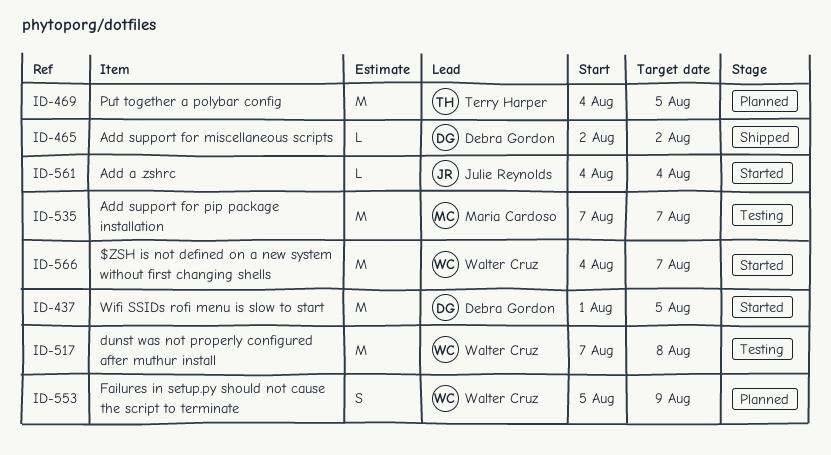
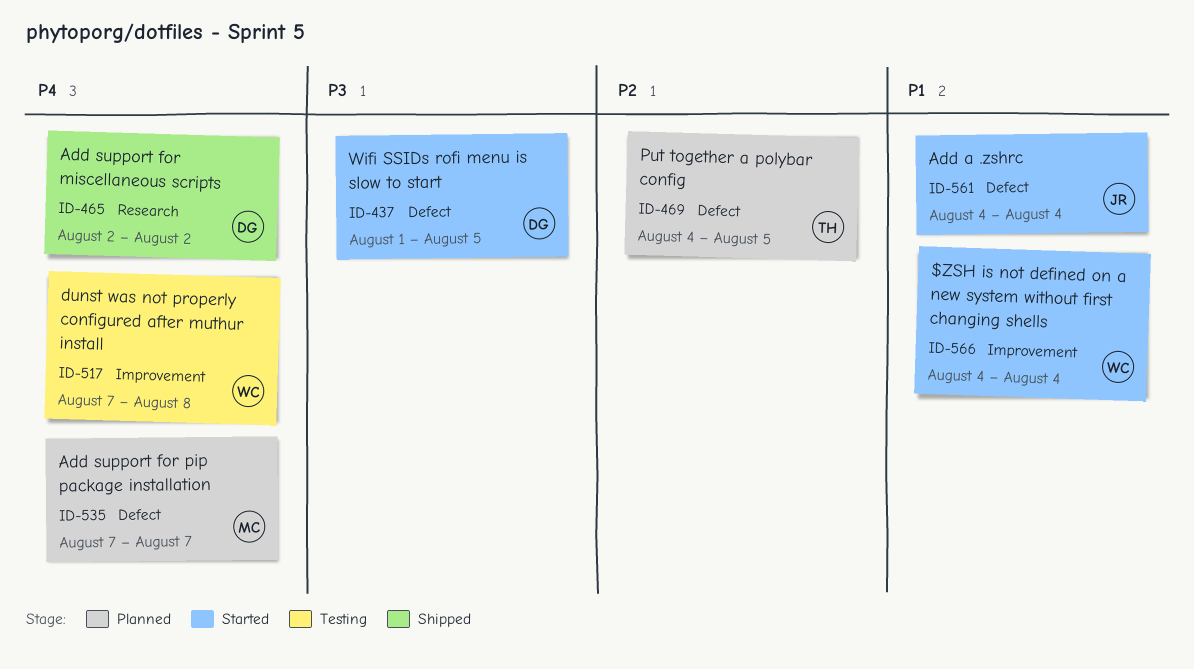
ID-535, status: Testing -> Planned
ID-553: present -> none
ID-566, due: Aug 7 -> Aug 4

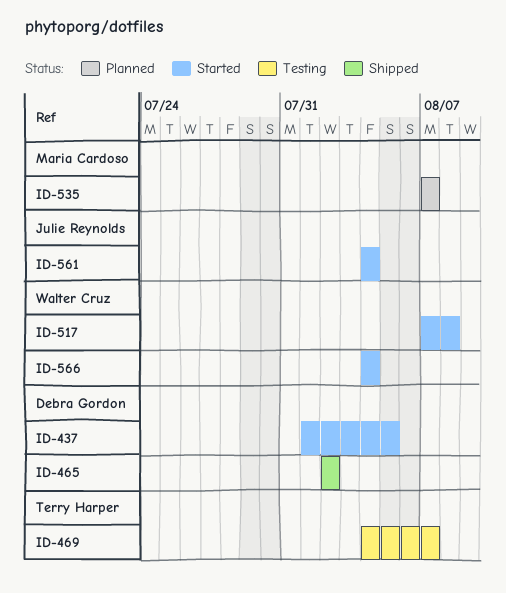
ID-469, status: Planned -> Testing
ID-469, due: Aug 5 -> Aug 7
ID-517, status: Testing -> Started

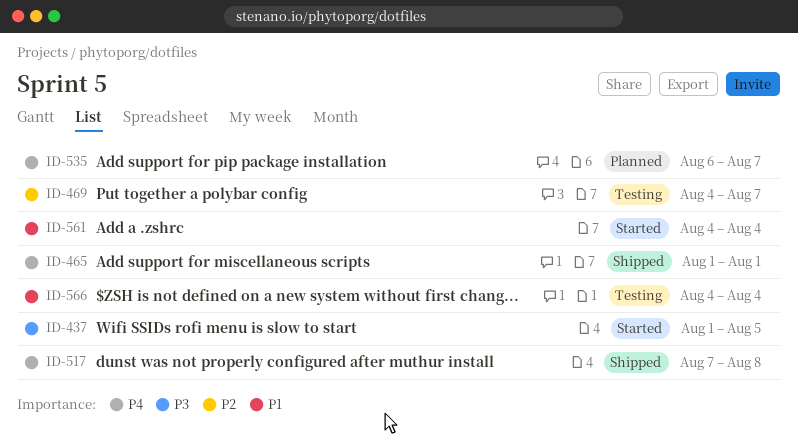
ID-465, start: Aug 2 -> Aug 1
ID-465, due: Aug 2 -> Aug 1
ID-517, status: Started -> Shipped
ID-535, start: Aug 7 -> Aug 6
ID-566, status: Started -> Testing

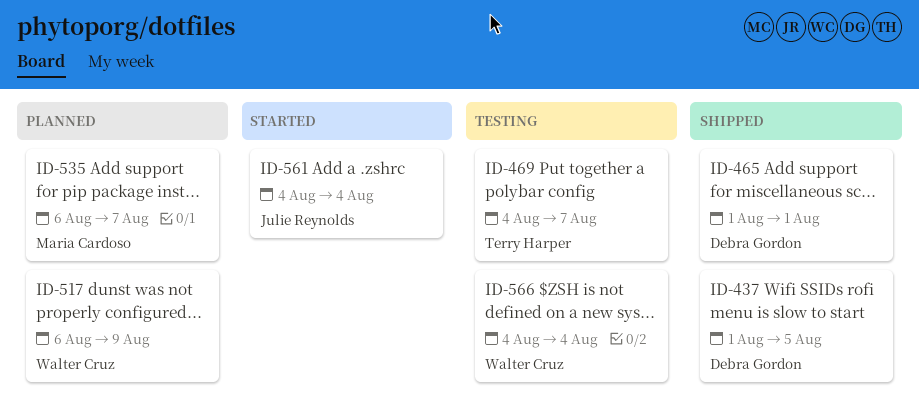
ID-437, status: Started -> Shipped
ID-517, status: Shipped -> Planned
ID-517, start: Aug 7 -> Aug 6
ID-517, due: Aug 8 -> Aug 9

